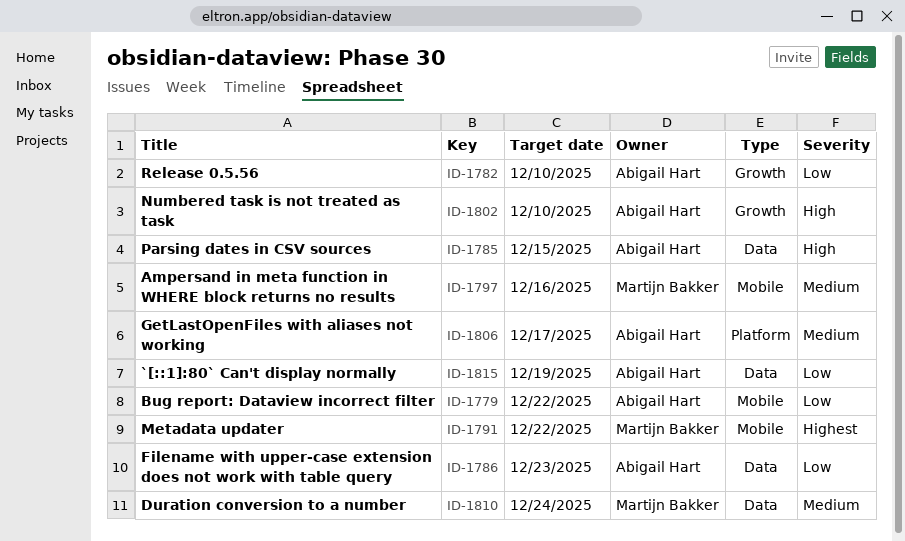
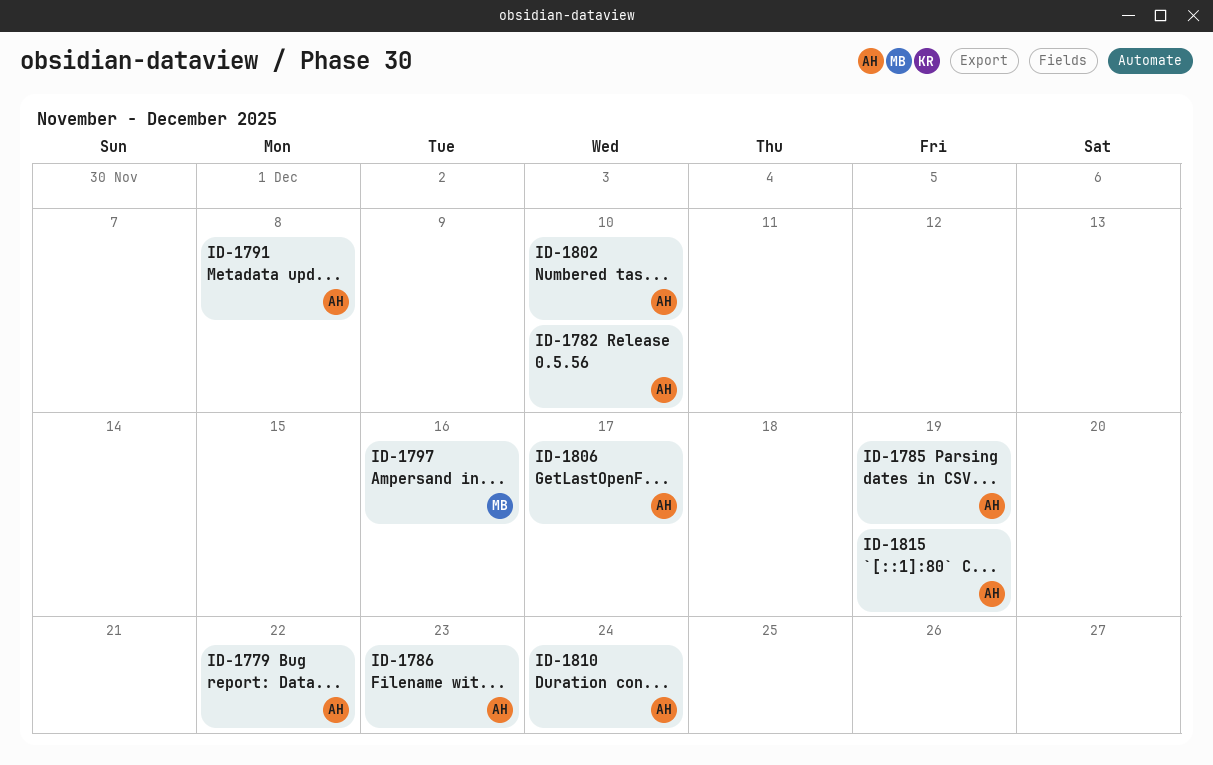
ID-1785, due: Dec 15 -> Dec 19
ID-1791, owner: Martijn Bakker -> Abigail Hart
ID-1791, due: Dec 22 -> Dec 8
ID-1810, owner: Martijn Bakker -> Abigail Hart

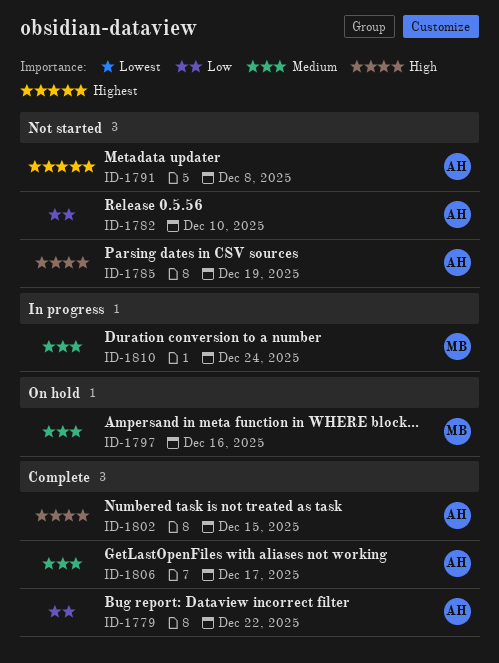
ID-1786: present -> none
ID-1802, due: Dec 10 -> Dec 15
ID-1810, owner: AH -> MB
ID-1815: present -> none

